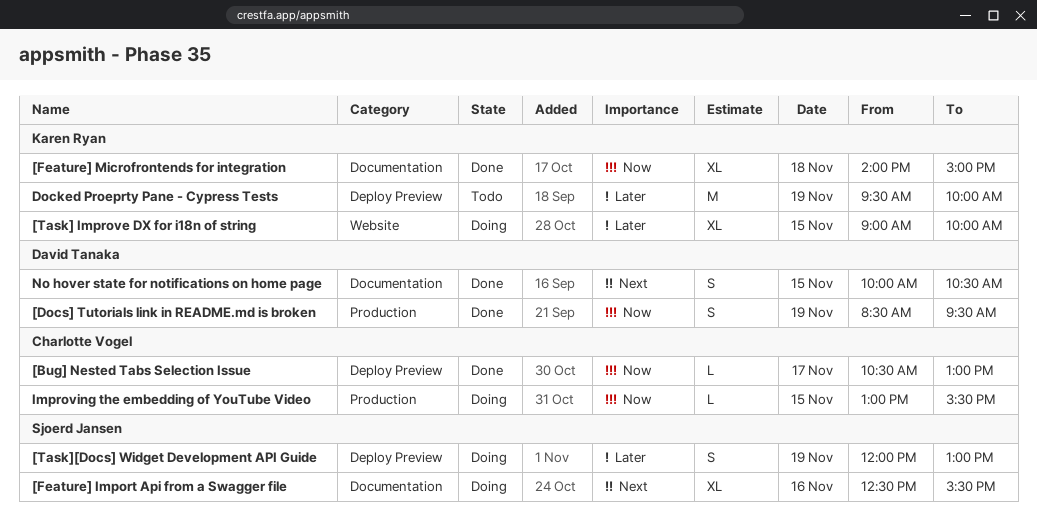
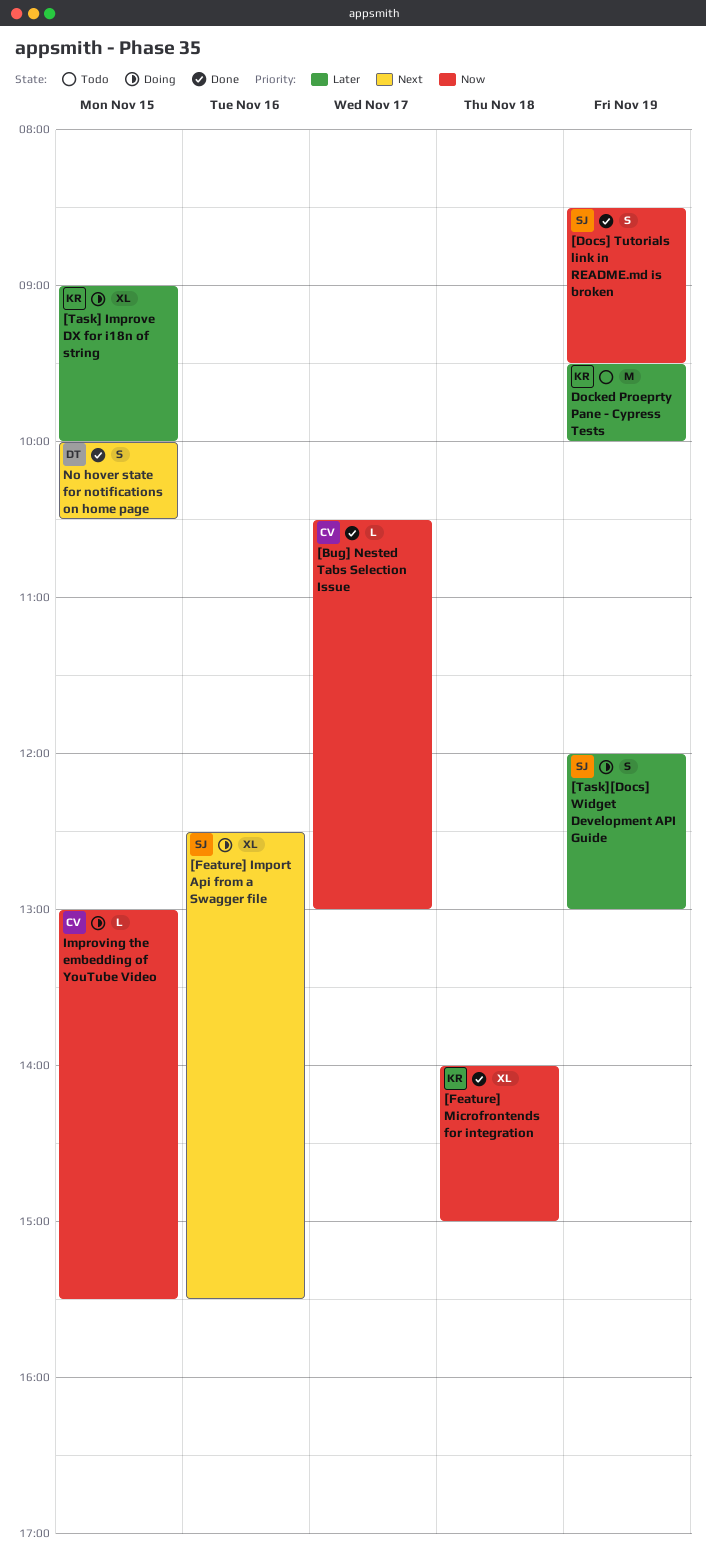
[Docs] Tutorials link in README.md is broken, owner: David Tanaka -> Sjoerd Jansen

